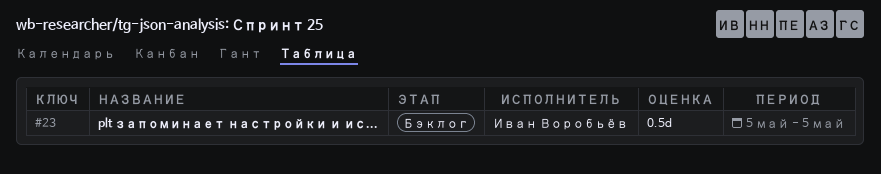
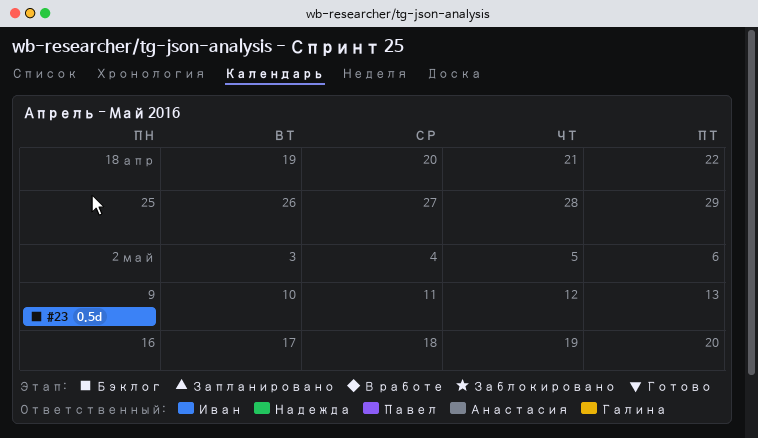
#23, start: May 5 -> May 9
#23, due: May 5 -> May 9

